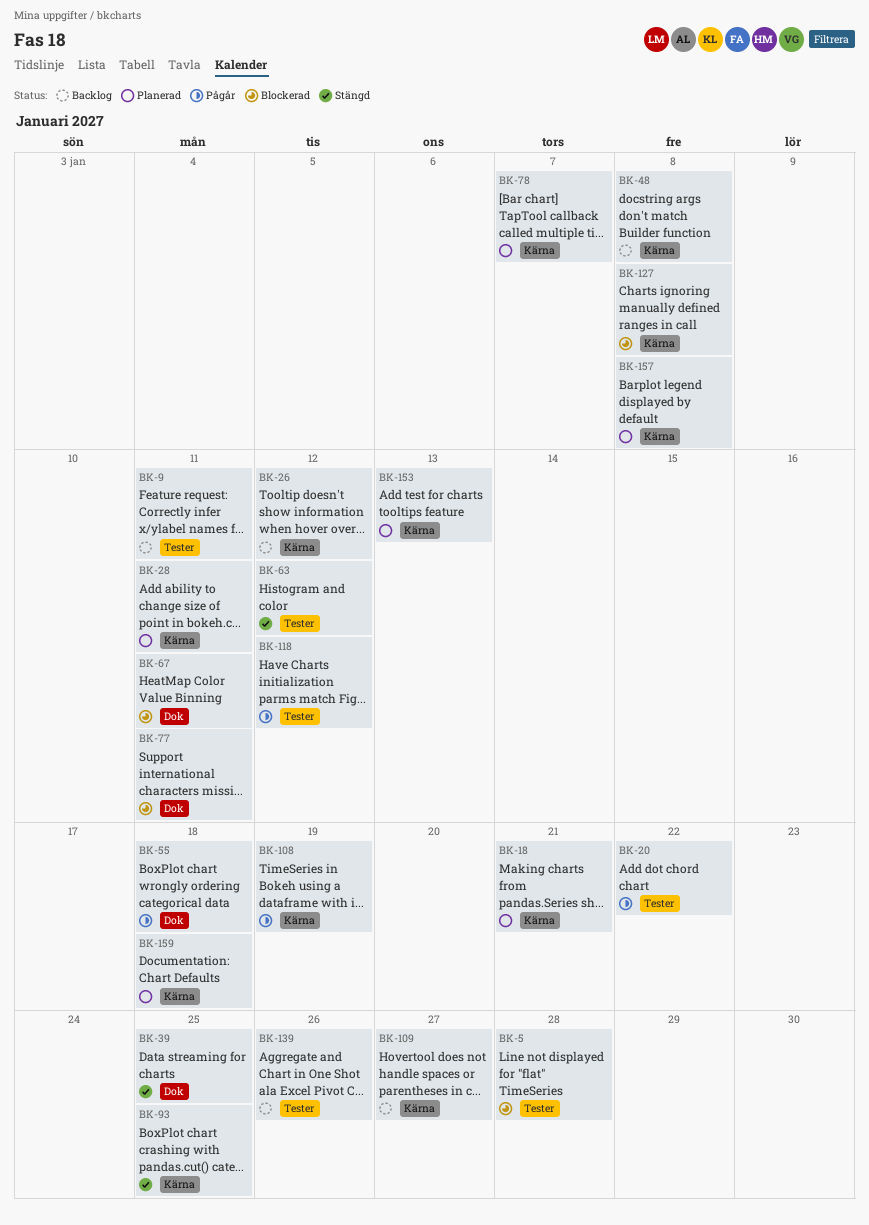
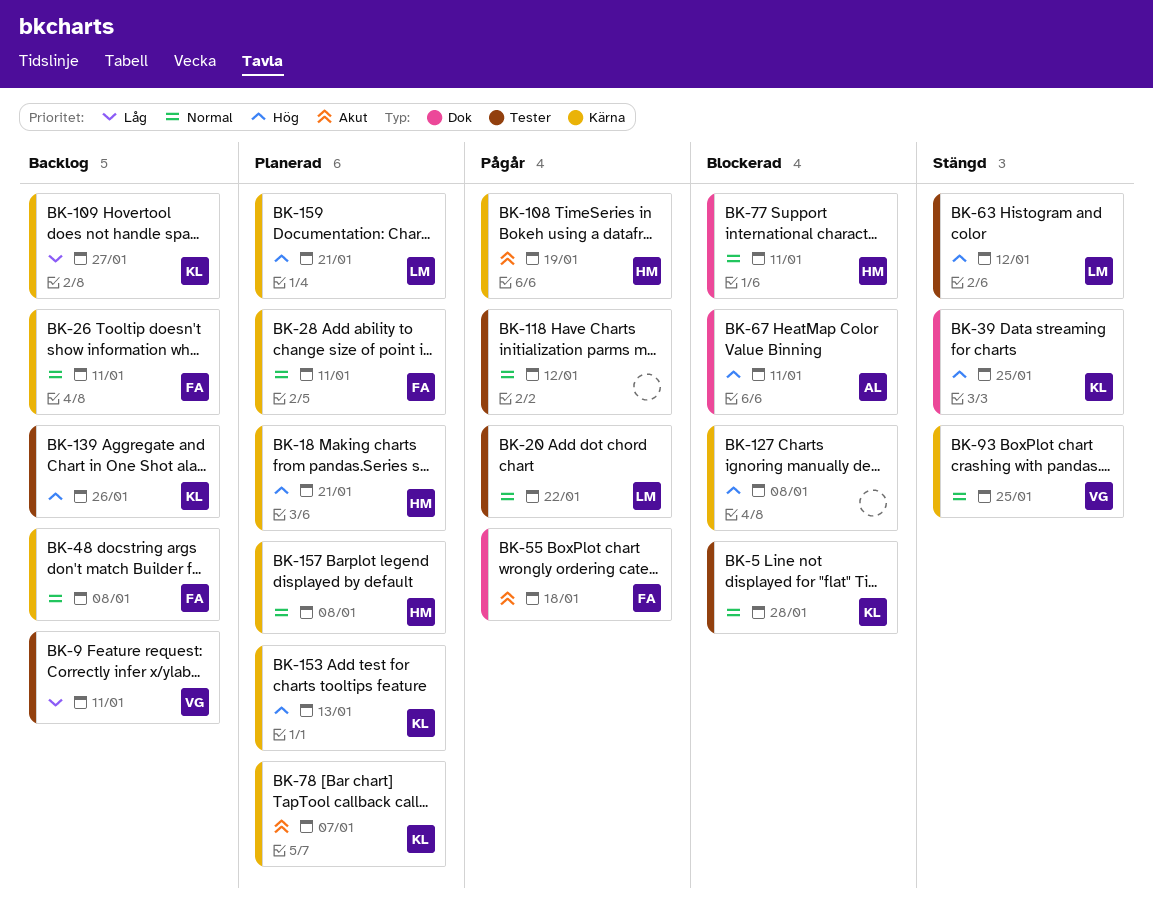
BK-26, due: Jan 12 -> Jan 11
BK-159, due: Jan 18 -> Jan 21

